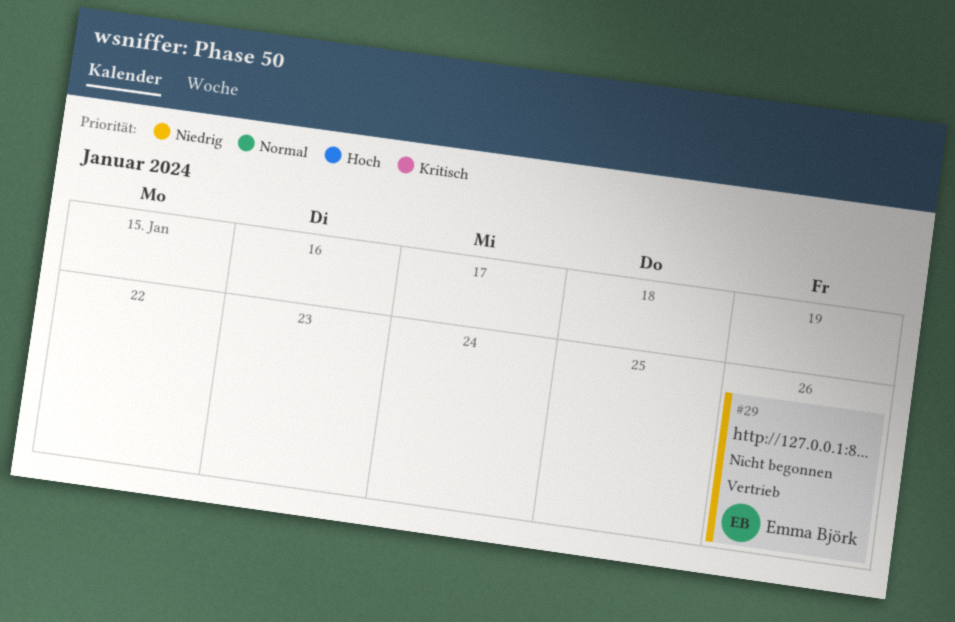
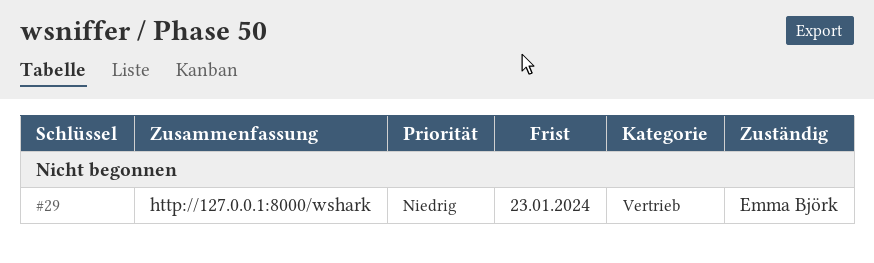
#29, due: Jan 26 -> Jan 23

